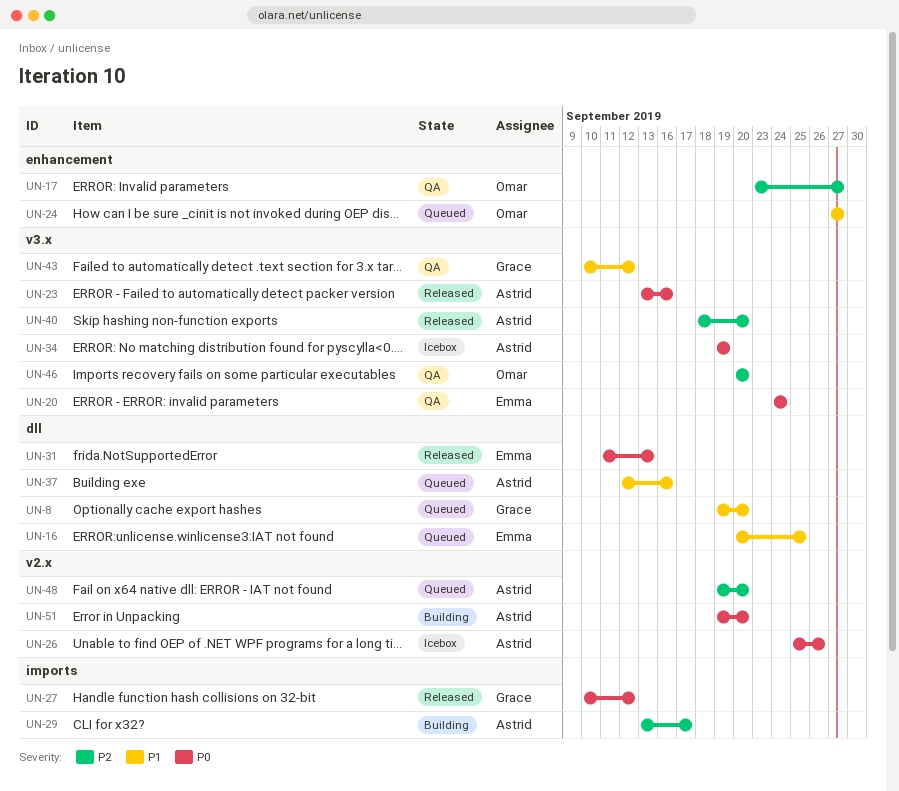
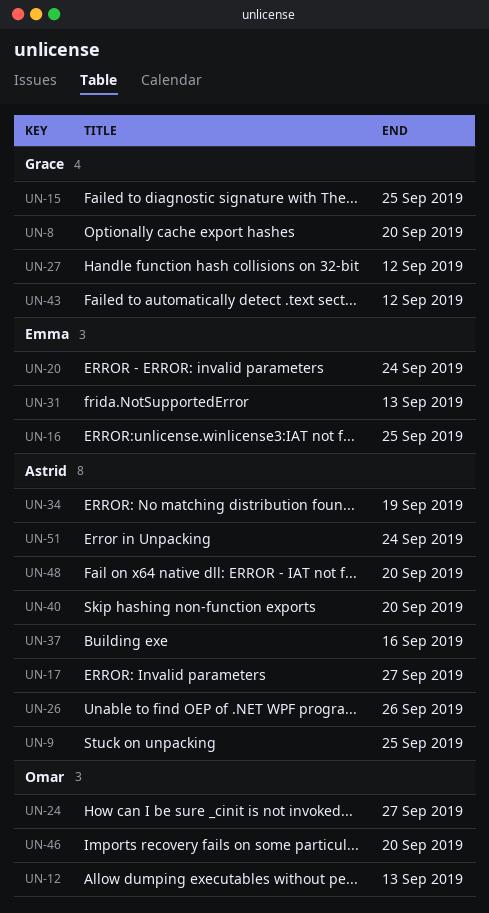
UN-9: none -> present
UN-12: none -> present
UN-15: none -> present
UN-17, owner: Omar -> Astrid
UN-23: present -> none
UN-29: present -> none
UN-51, due: Sep 20 -> Sep 24

